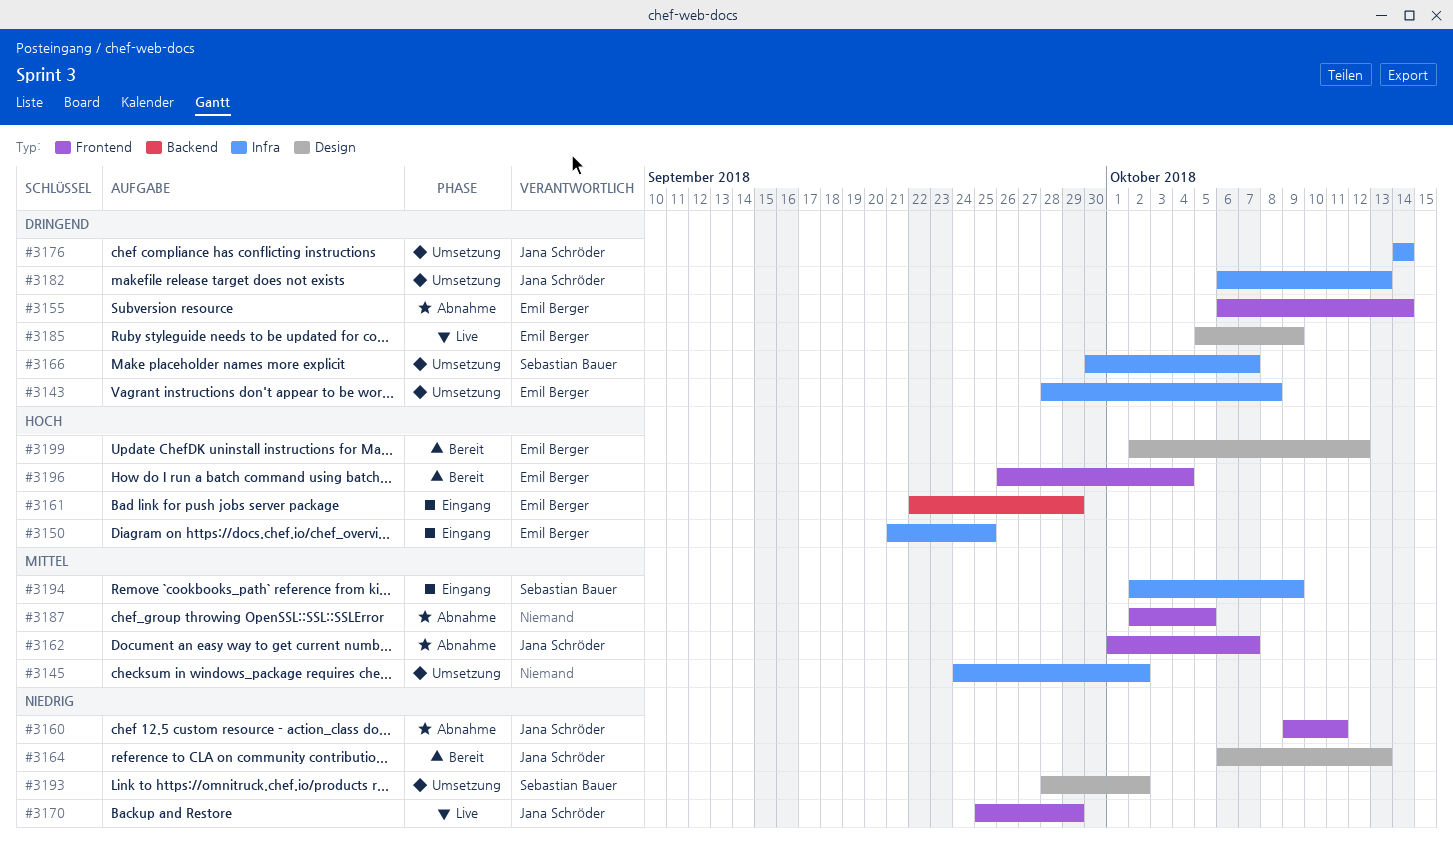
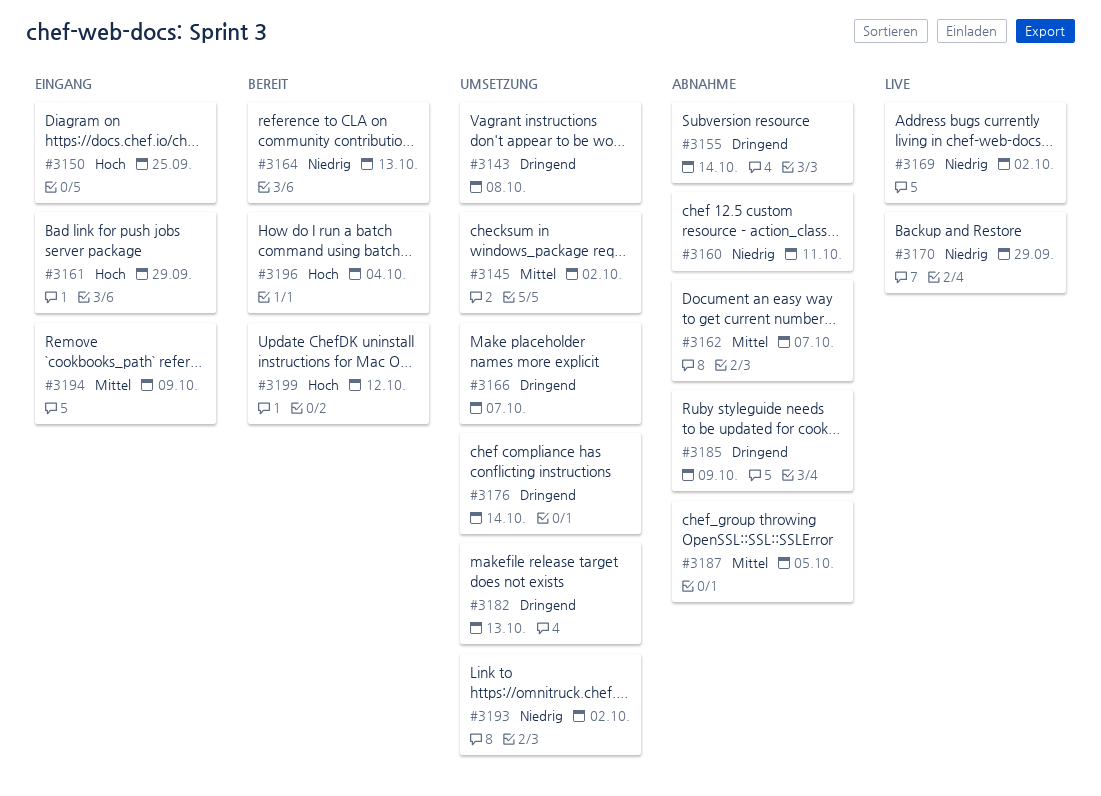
#3169: none -> present
#3185, status: Live -> Abnahme

